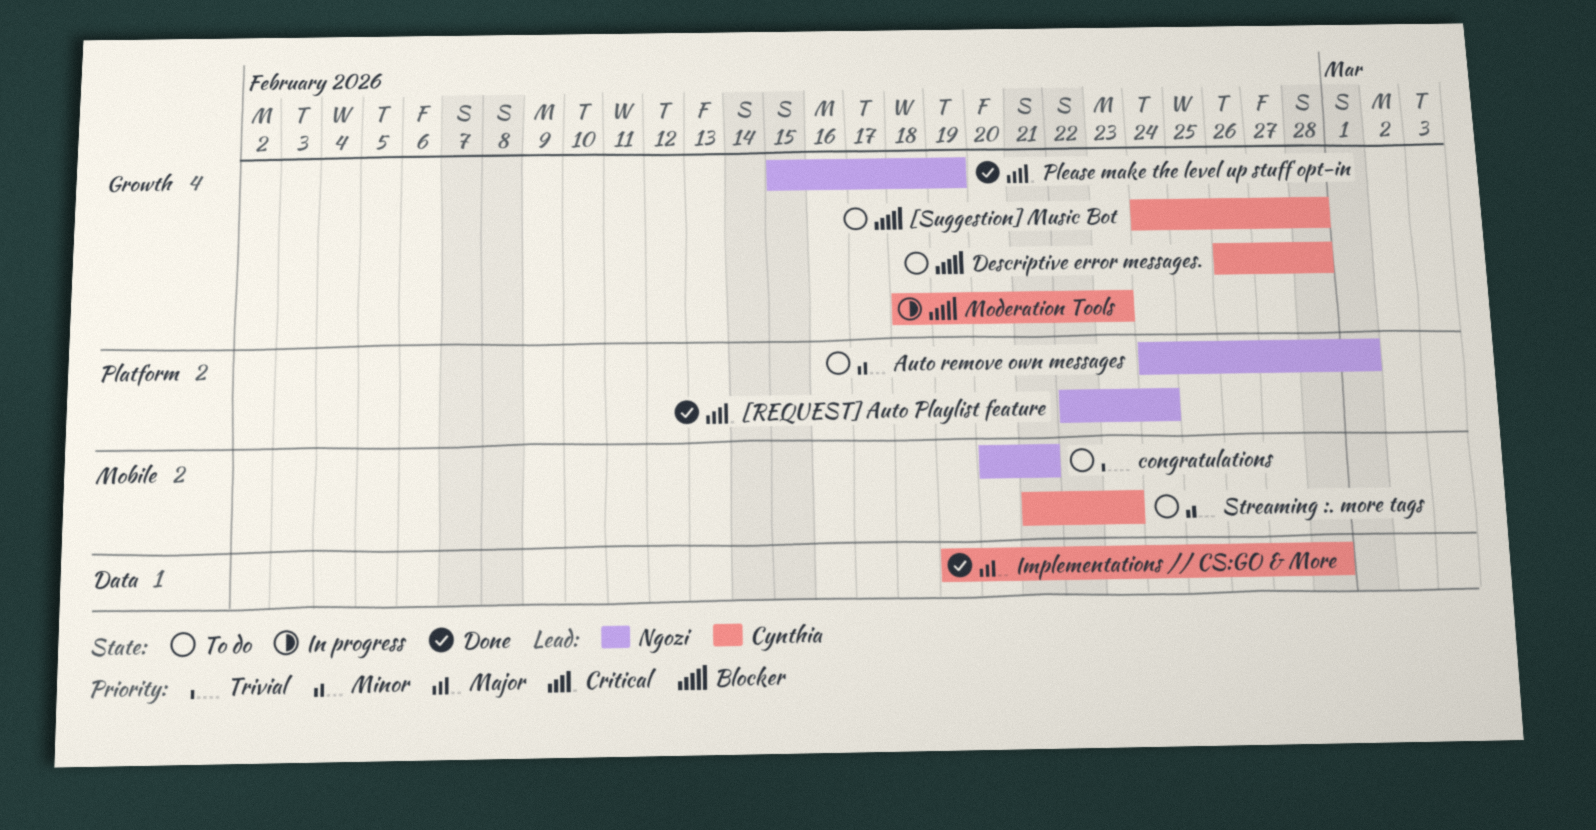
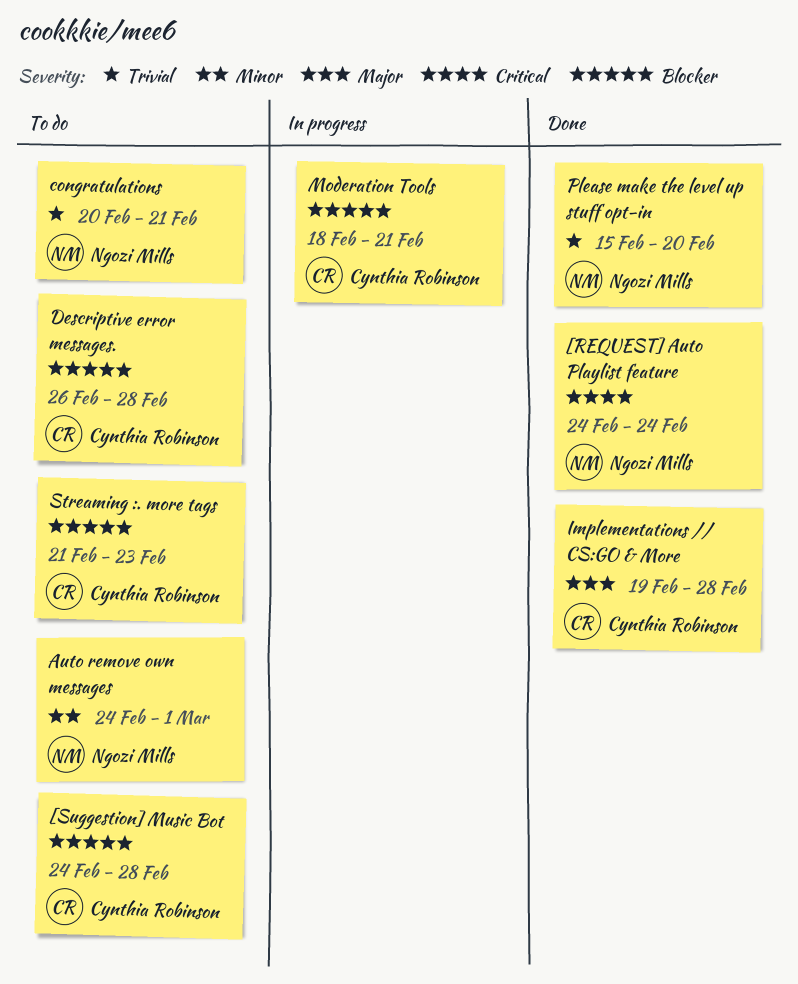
[REQUEST] Auto Playlist feature, start: Feb 22 -> Feb 24
Moderation Tools, due: Feb 23 -> Feb 21
Please make the level up stuff opt-in, priority: Critical -> Trivial
Please make the level up stuff opt-in, due: Feb 19 -> Feb 20
Streaming :. more tags, priority: Minor -> Blocker

